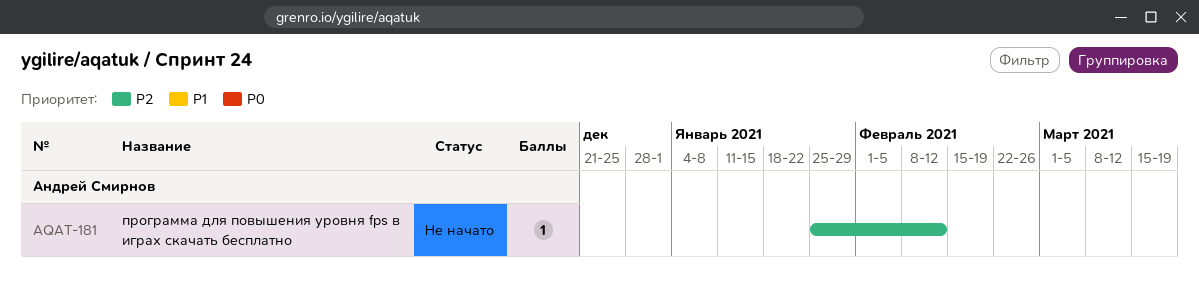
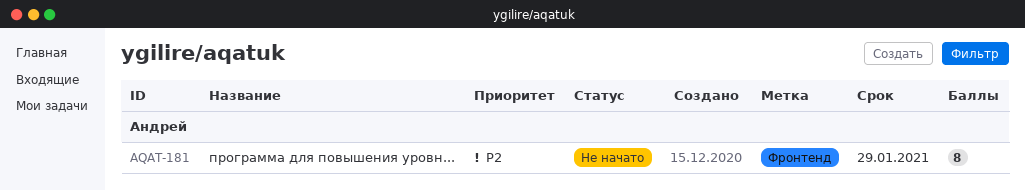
AQAT-181, estimate: 1 -> 8
AQAT-181, due: Feb 12 -> Jan 29

